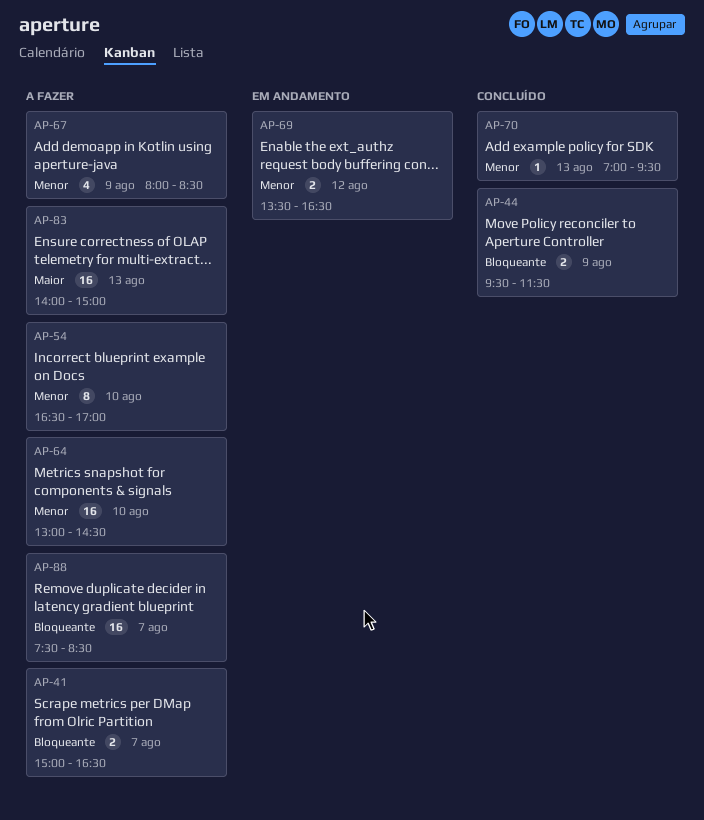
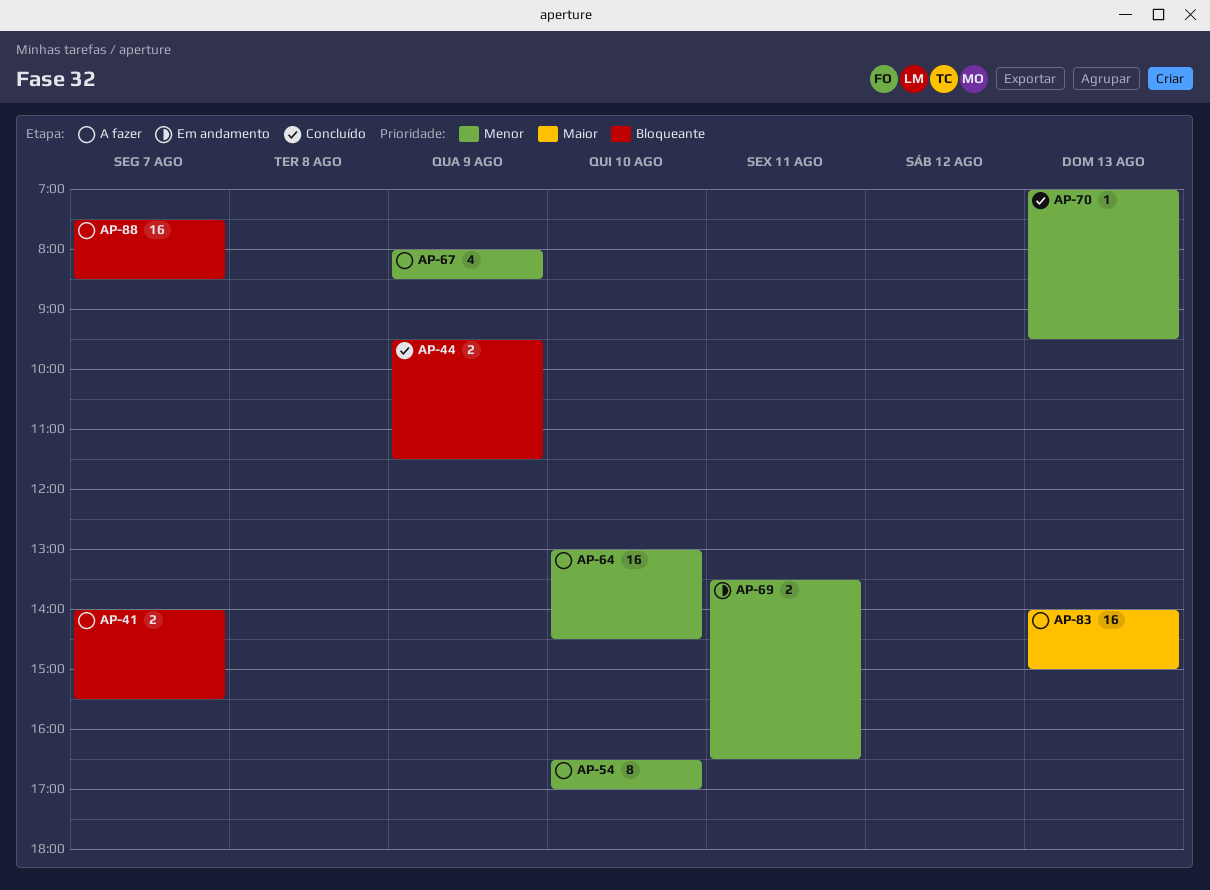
AP-41, begins: 15:00 -> 14:00
AP-41, ends: 16:30 -> 15:30
AP-69, day: Aug 12 -> Aug 11

